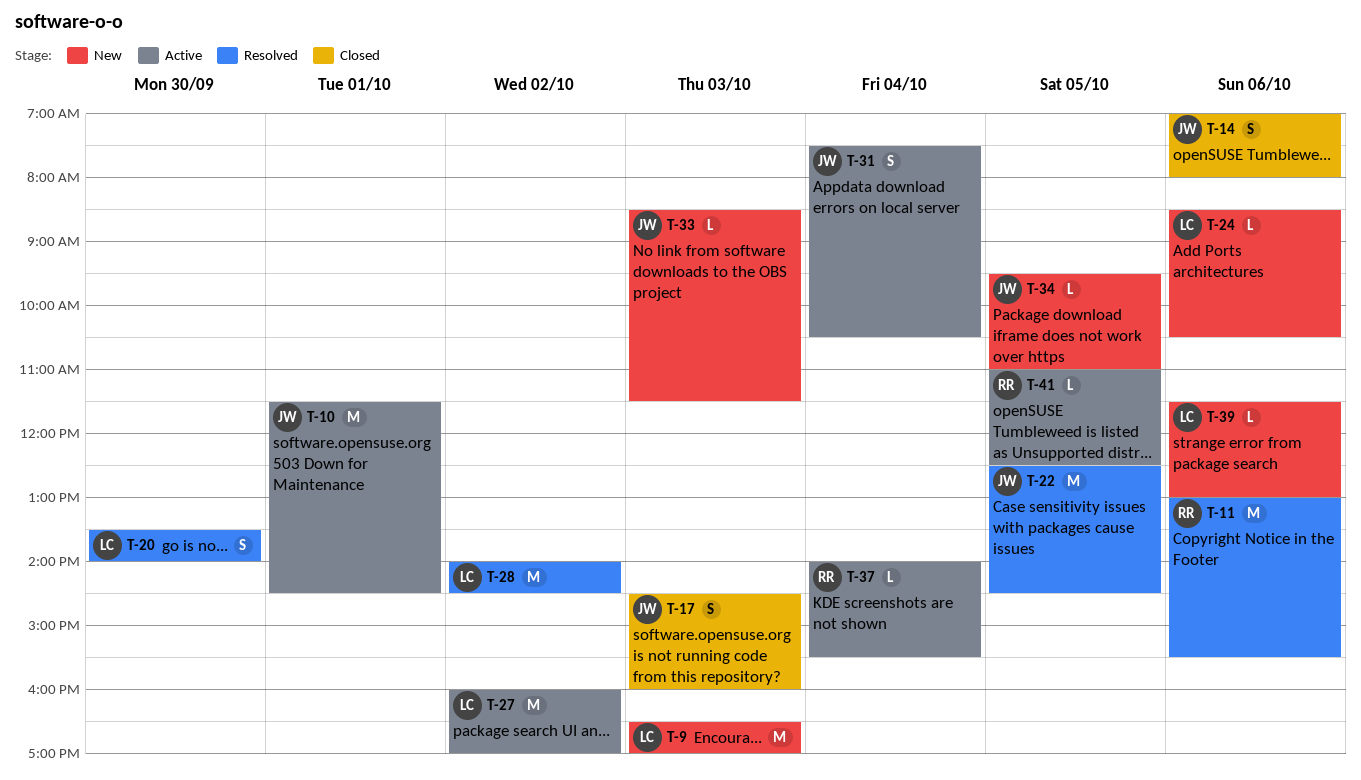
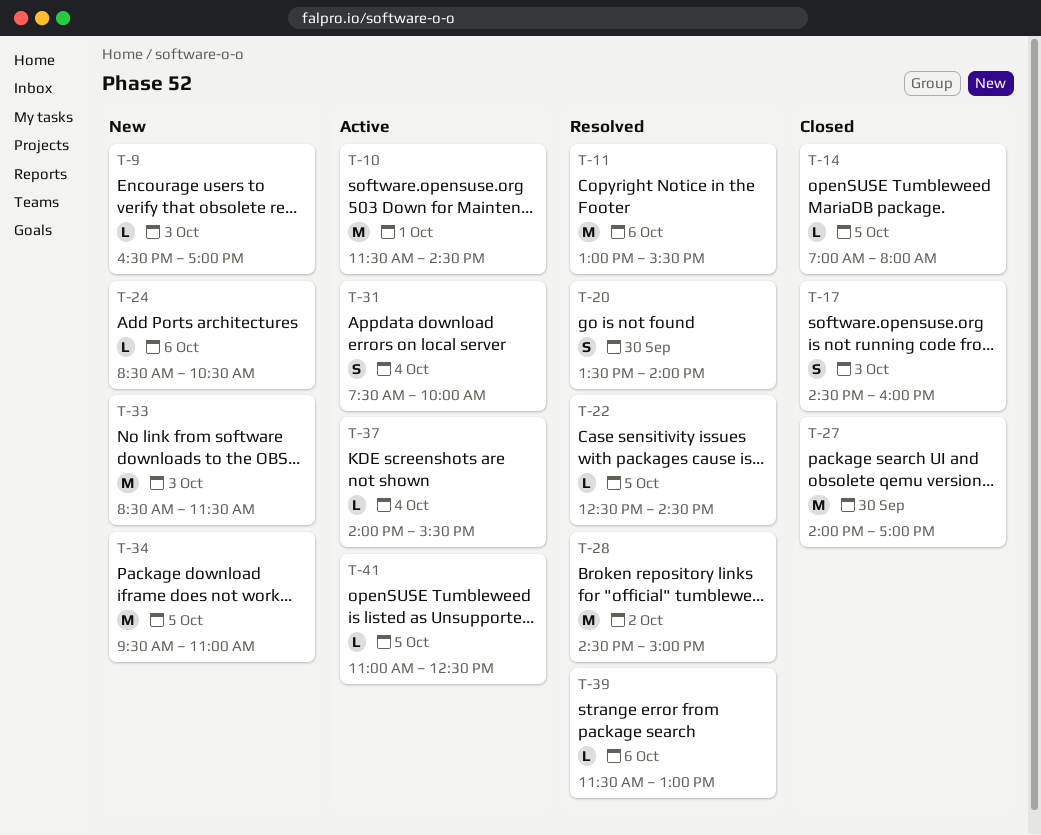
T-9, estimate: M -> L
T-14, estimate: S -> L
T-14, day: Oct 6 -> Oct 5
T-22, estimate: M -> L
T-27, status: Active -> Closed
T-27, day: Oct 2 -> Sep 30
T-27, begins: 16:00 -> 14:00
T-28, begins: 14:00 -> 14:30
T-28, ends: 14:30 -> 15:00
T-31, ends: 10:30 -> 10:00
T-33, estimate: L -> M
T-34, estimate: L -> M
T-39, status: New -> Resolved

